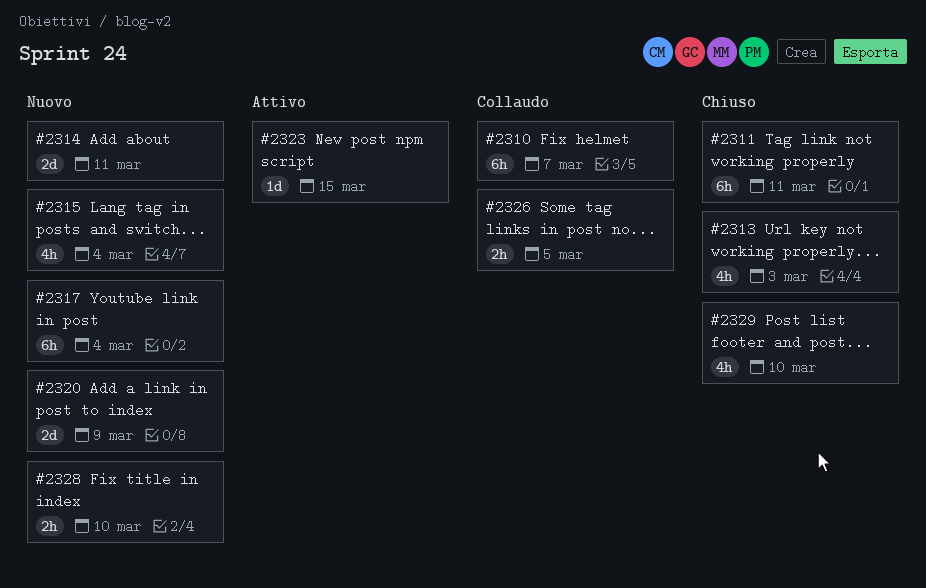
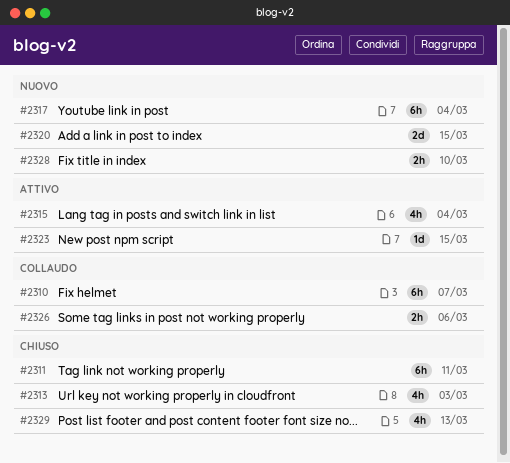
#2314: present -> none
#2315, status: Nuovo -> Attivo
#2320, due: Mar 9 -> Mar 15
#2326, due: Mar 5 -> Mar 6
#2329, due: Mar 10 -> Mar 13

